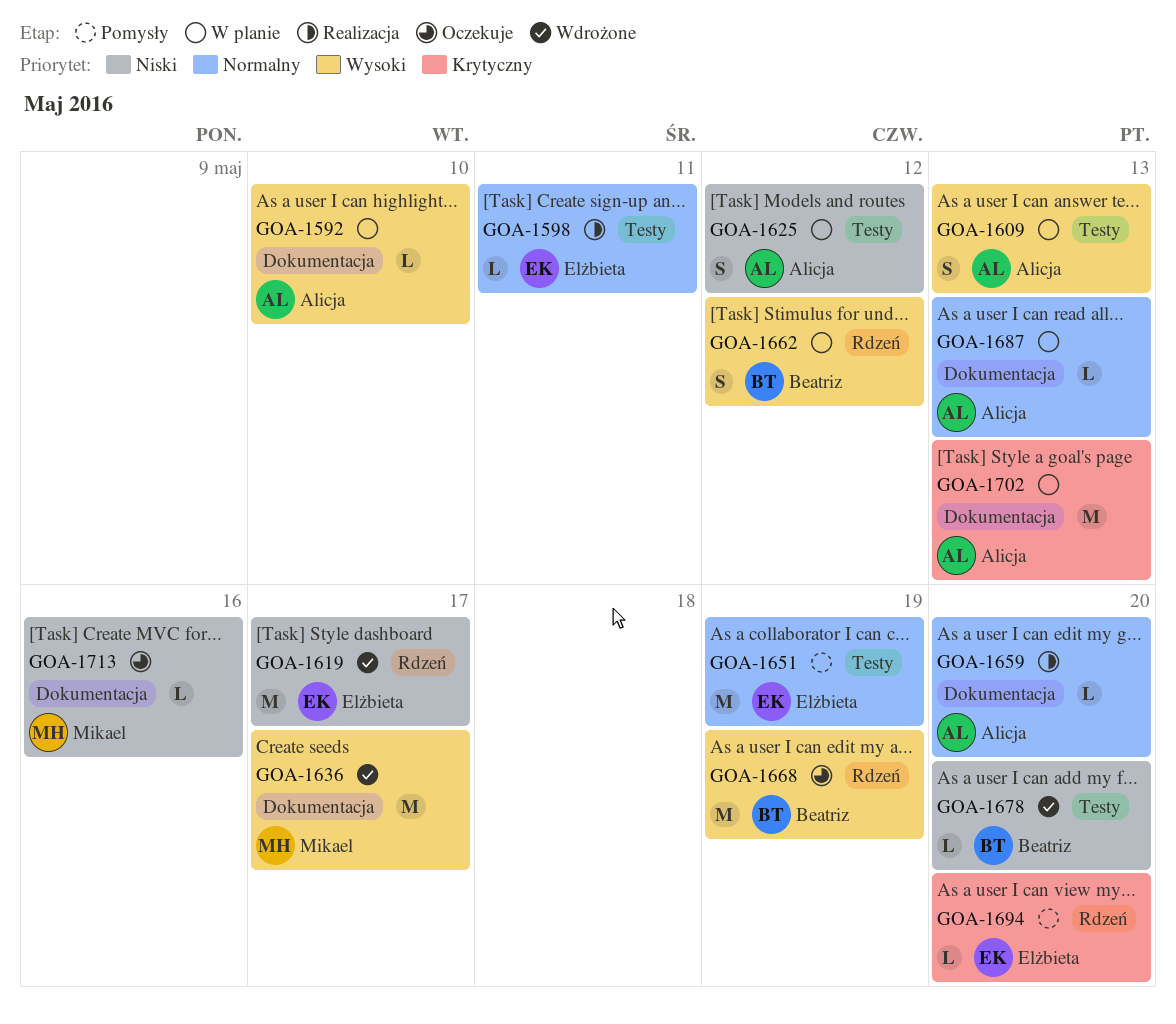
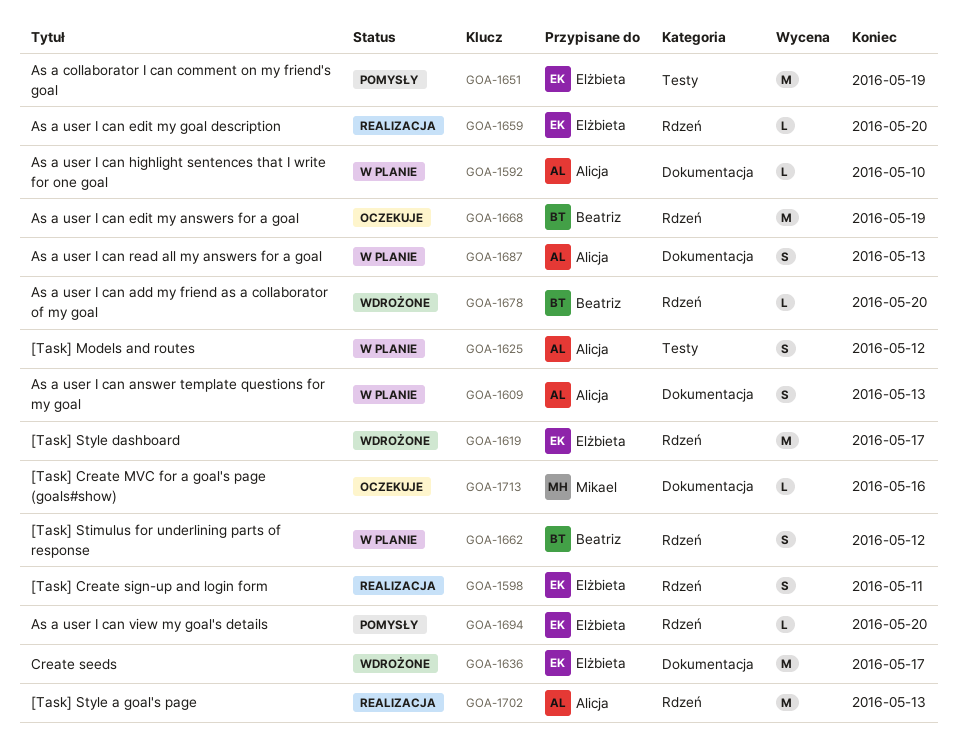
GOA-1598, label: Testy -> Rdzeń
GOA-1598, estimate: L -> S
GOA-1609, label: Testy -> Dokumentacja
GOA-1636, owner: Mikael -> Elżbieta
GOA-1659, owner: Alicja -> Elżbieta
GOA-1659, label: Dokumentacja -> Rdzeń
GOA-1678, label: Testy -> Rdzeń
GOA-1687, estimate: L -> S
GOA-1702, status: W planie -> Realizacja
GOA-1702, label: Dokumentacja -> Rdzeń

